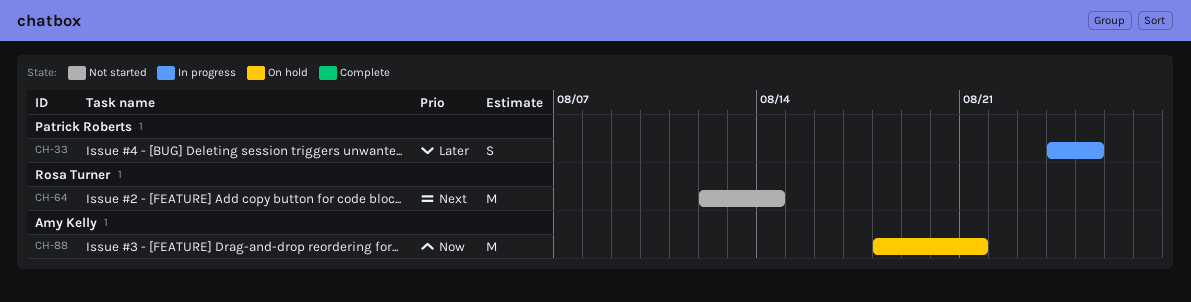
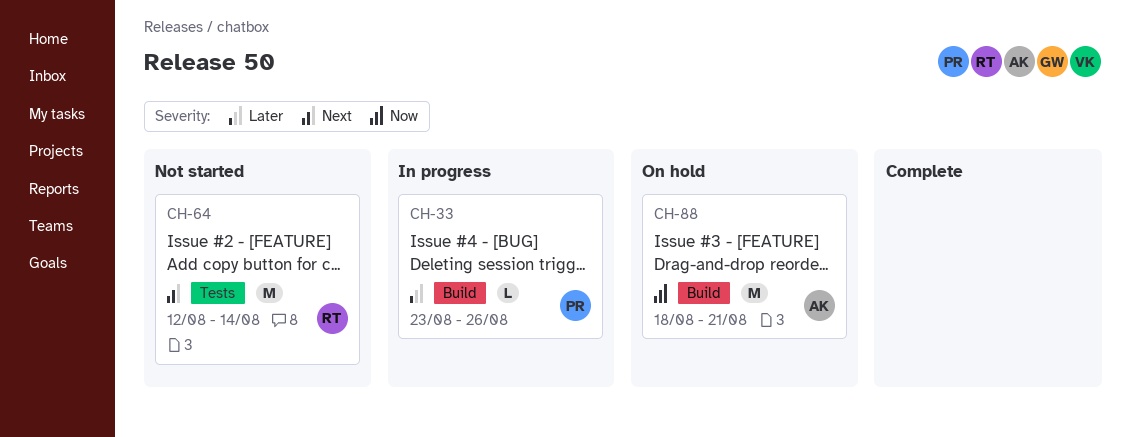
CH-33, estimate: S -> L
CH-33, start: Aug 24 -> Aug 23
CH-33, due: Aug 25 -> Aug 26

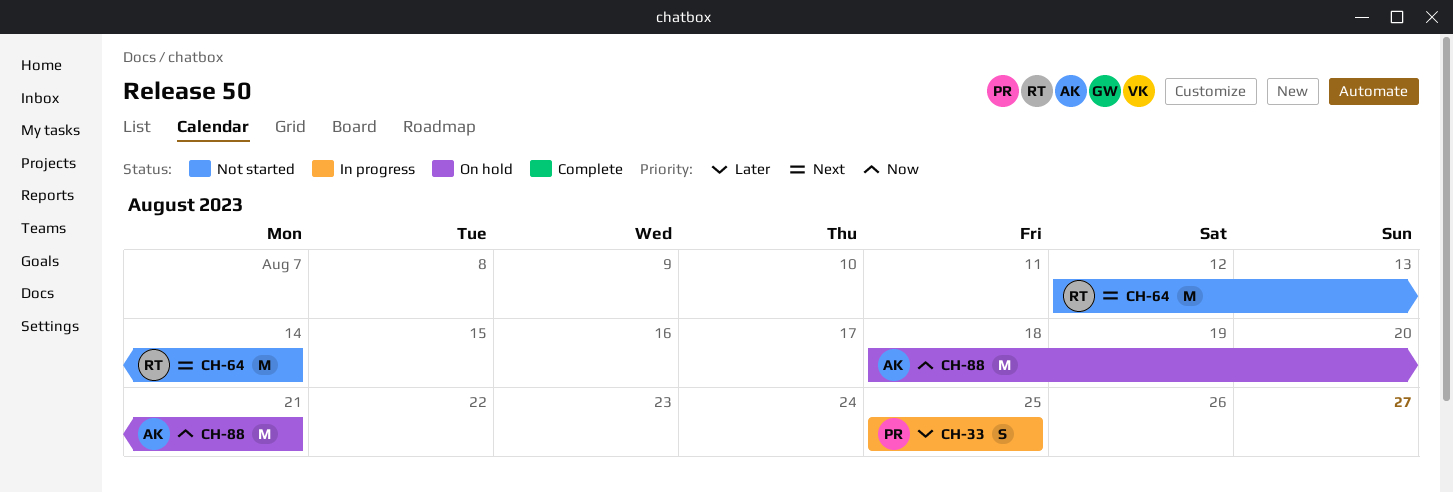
CH-33, estimate: L -> S
CH-33, start: Aug 23 -> Aug 25
CH-33, due: Aug 26 -> Aug 25

